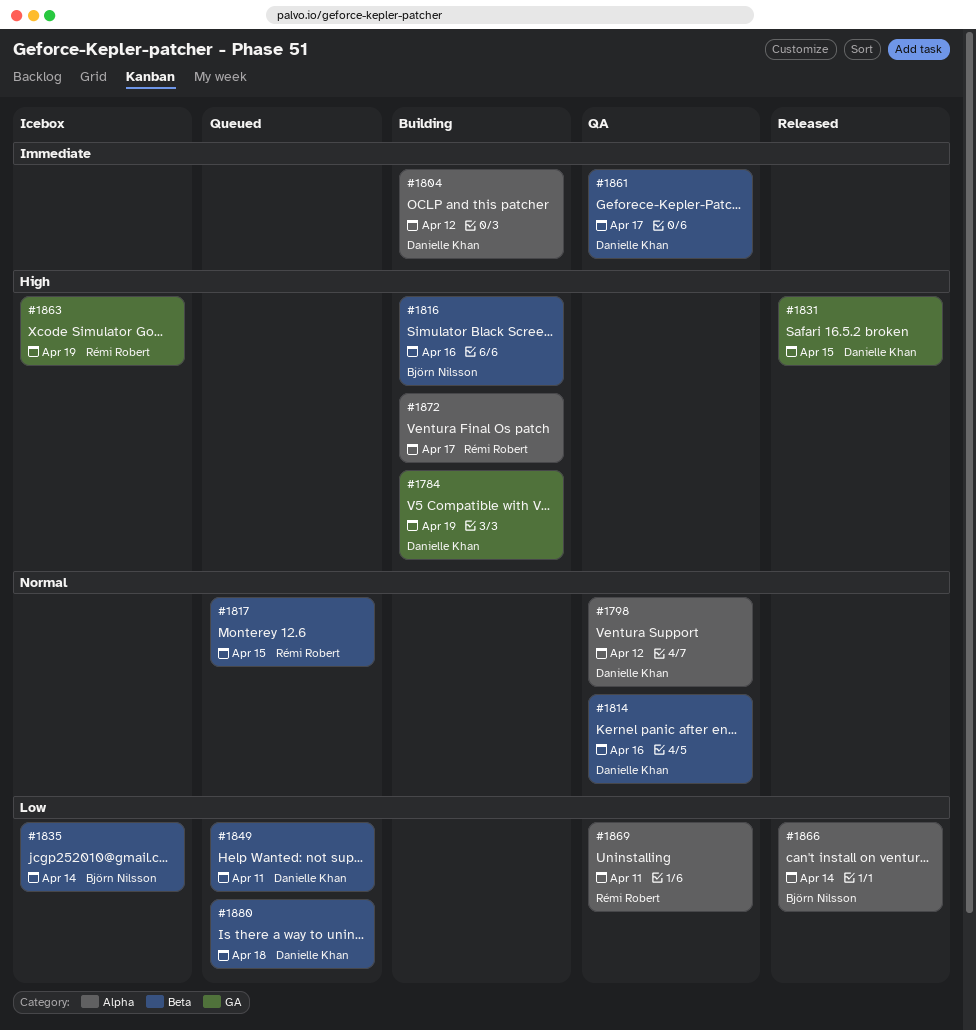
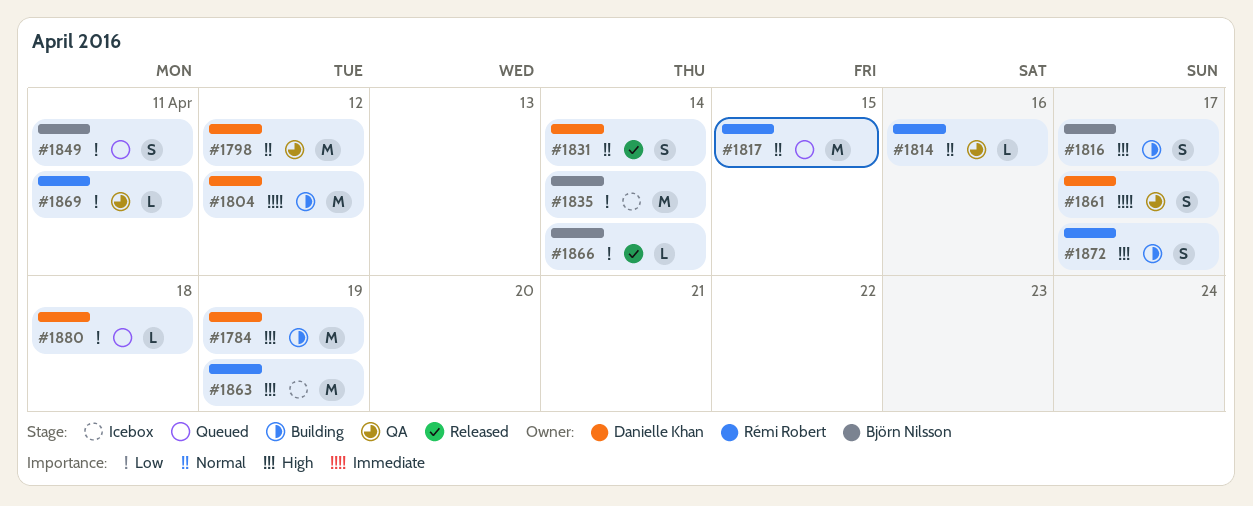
#1814, owner: Danielle Khan -> Rémi Robert
#1816, due: Apr 16 -> Apr 17
#1831, priority: High -> Normal
#1831, due: Apr 15 -> Apr 14
#1849, owner: Danielle Khan -> Björn Nilsson

